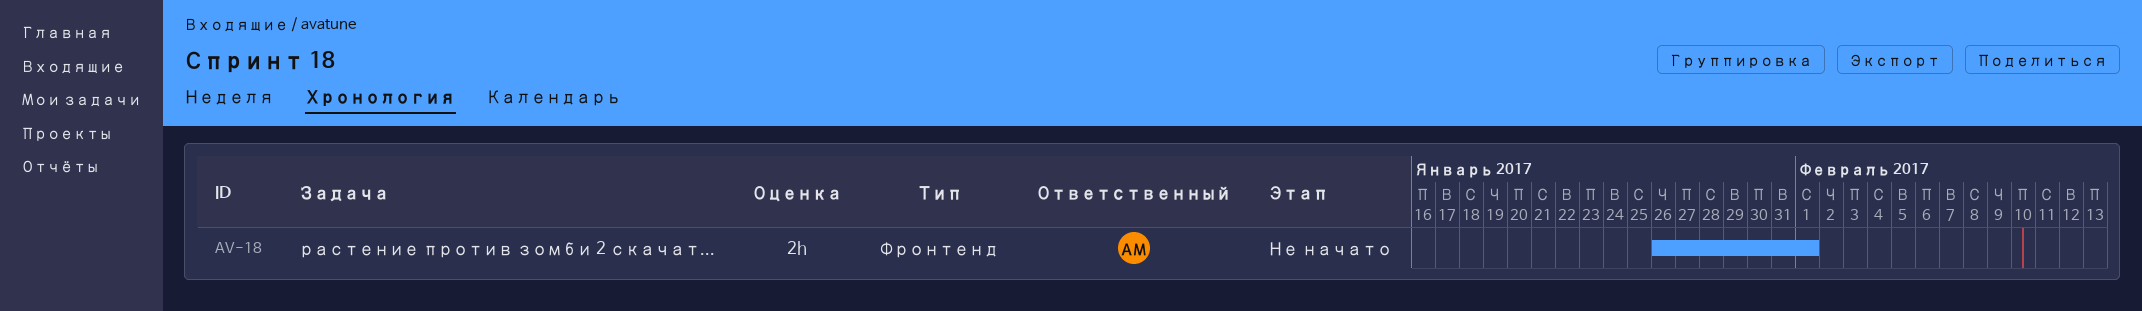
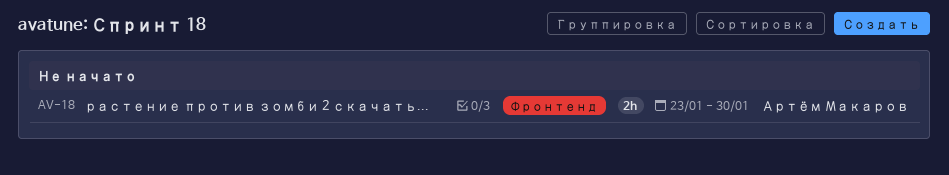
AV-18, start: Jan 26 -> Jan 23
AV-18, due: Feb 1 -> Jan 30

